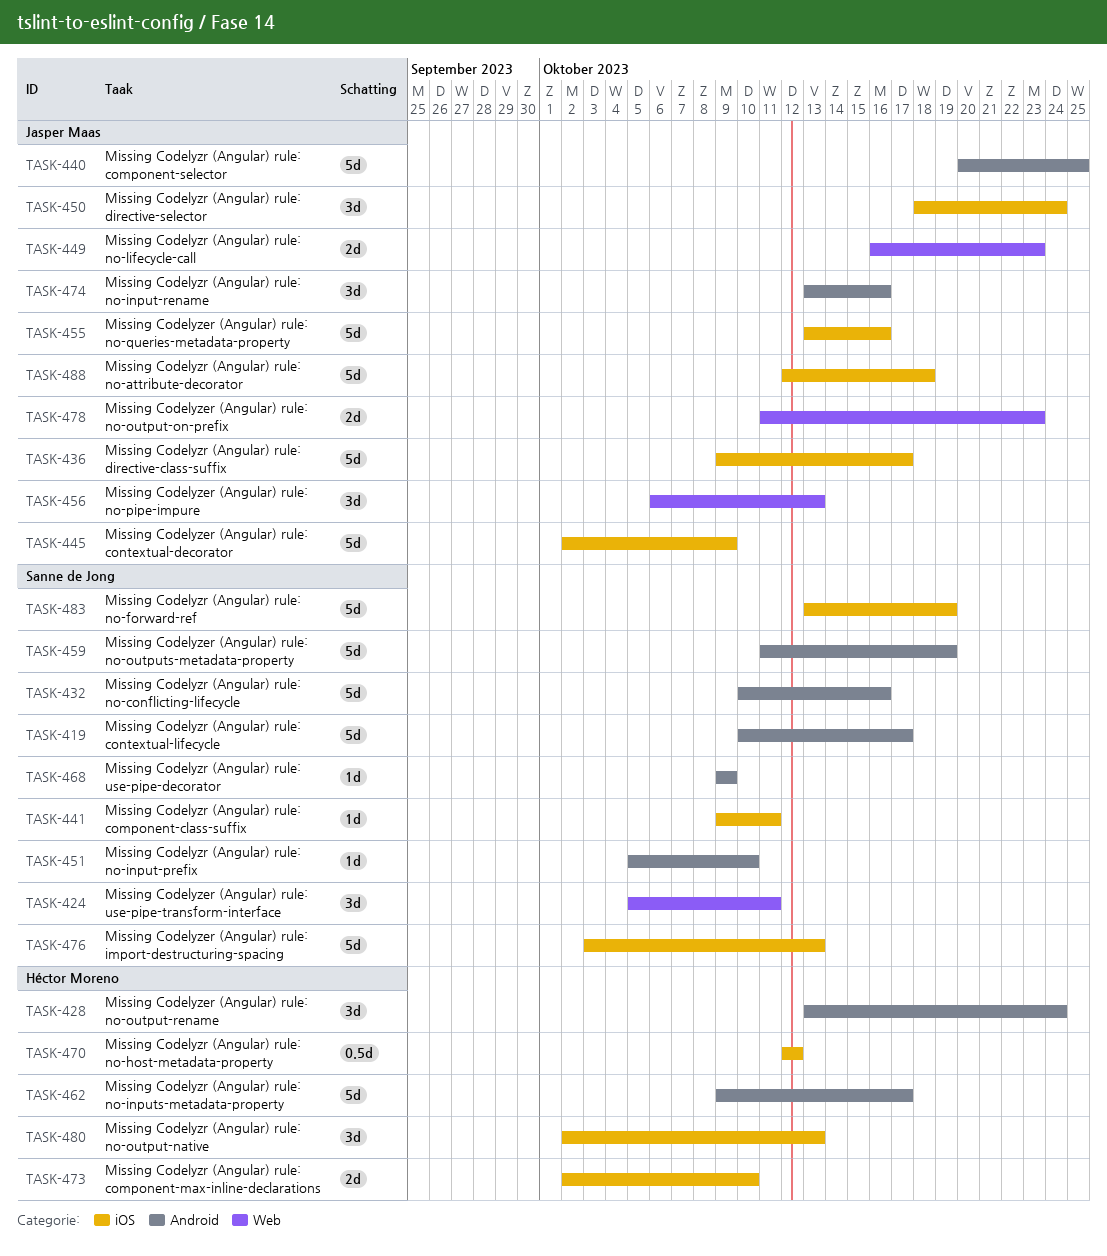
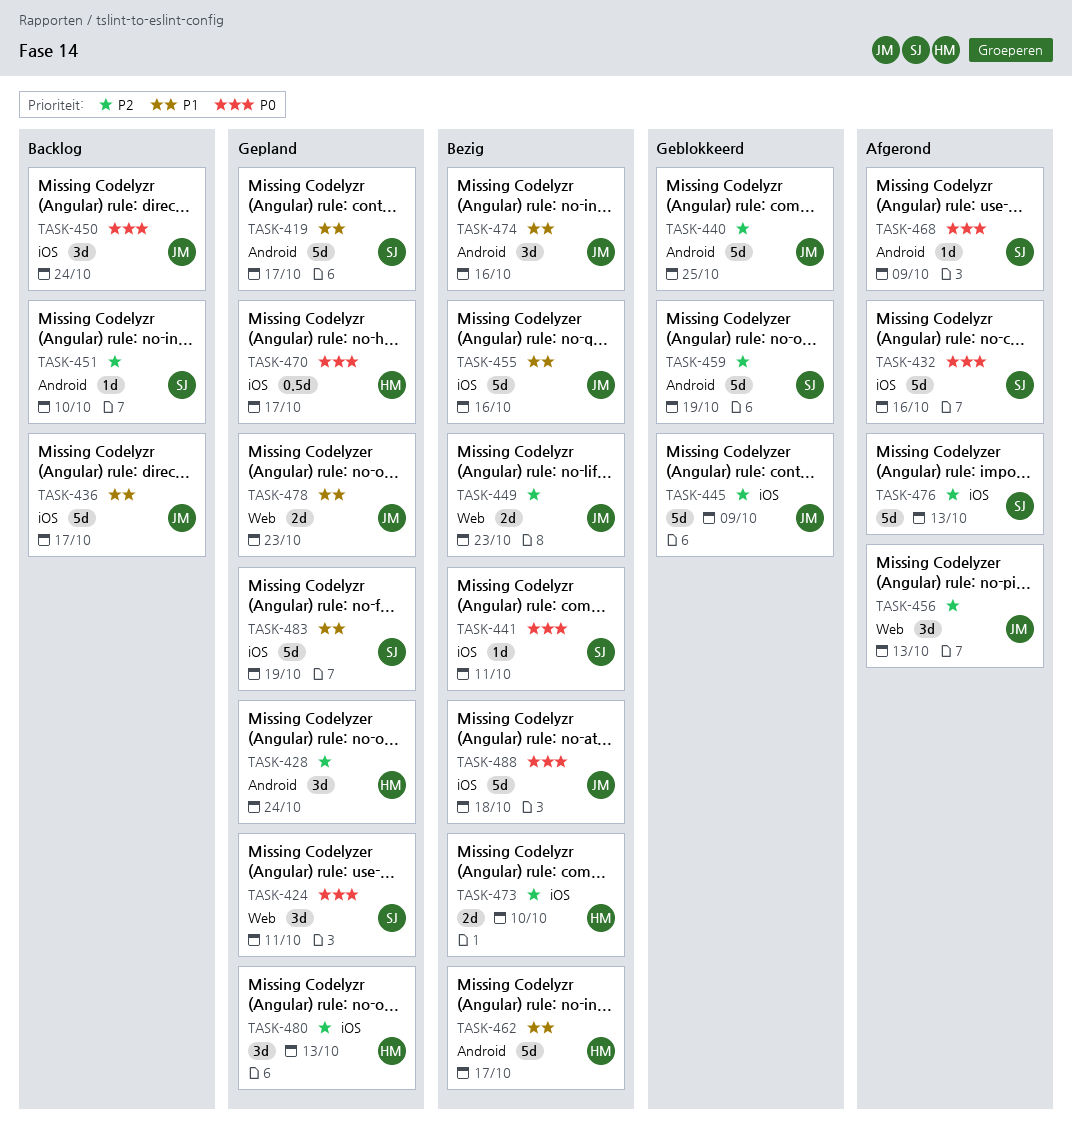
TASK-432, label: Android -> iOS
TASK-470, due: Oct 12 -> Oct 17

